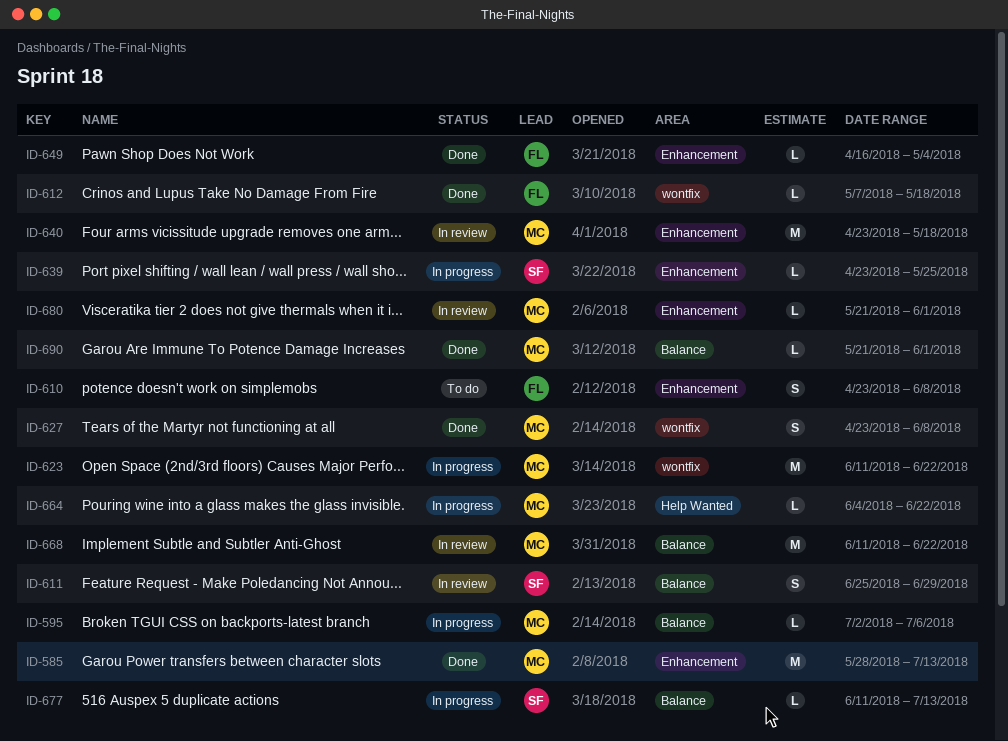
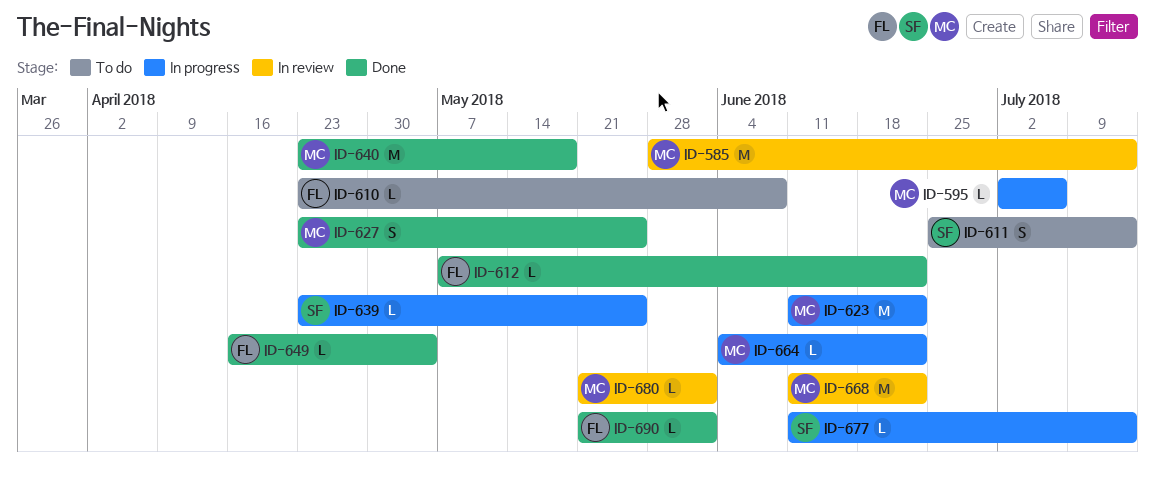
ID-585, status: Done -> In review
ID-610, estimate: S -> L
ID-611, status: In review -> To do
ID-611, due: Jun 29 -> Jul 13
ID-612, due: May 18 -> Jun 22
ID-627, due: Jun 8 -> May 25
ID-640, status: In review -> Done
ID-690, owner: MC -> FL

